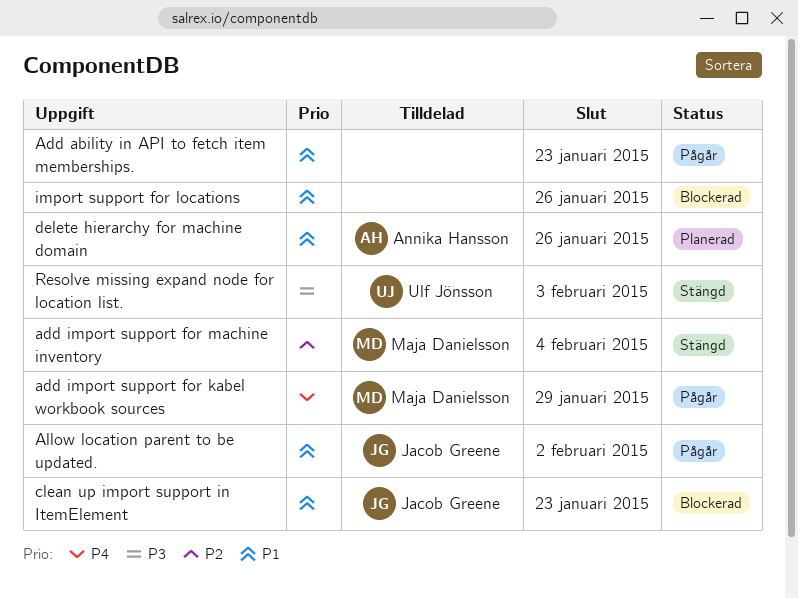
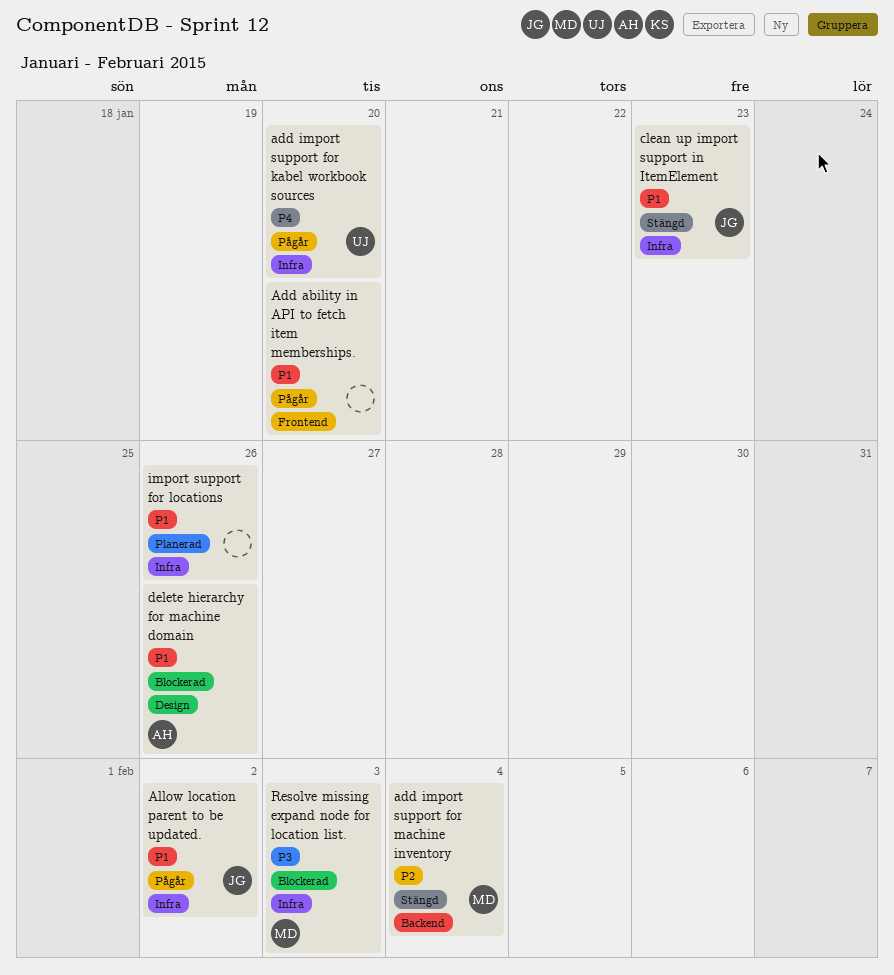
Add ability in API to fetch item memberships., due: Jan 23 -> Jan 20
add import support for kabel workbook sources, owner: Maja Danielsson -> Ulf Jönsson
add import support for kabel workbook sources, due: Jan 29 -> Jan 20
clean up import support in ItemElement, status: Blockerad -> Stängd
delete hierarchy for machine domain, status: Planerad -> Blockerad
import support for locations, status: Blockerad -> Planerad
Resolve missing expand node for location list., status: Stängd -> Blockerad
Resolve missing expand node for location list., owner: Ulf Jönsson -> Maja Danielsson

